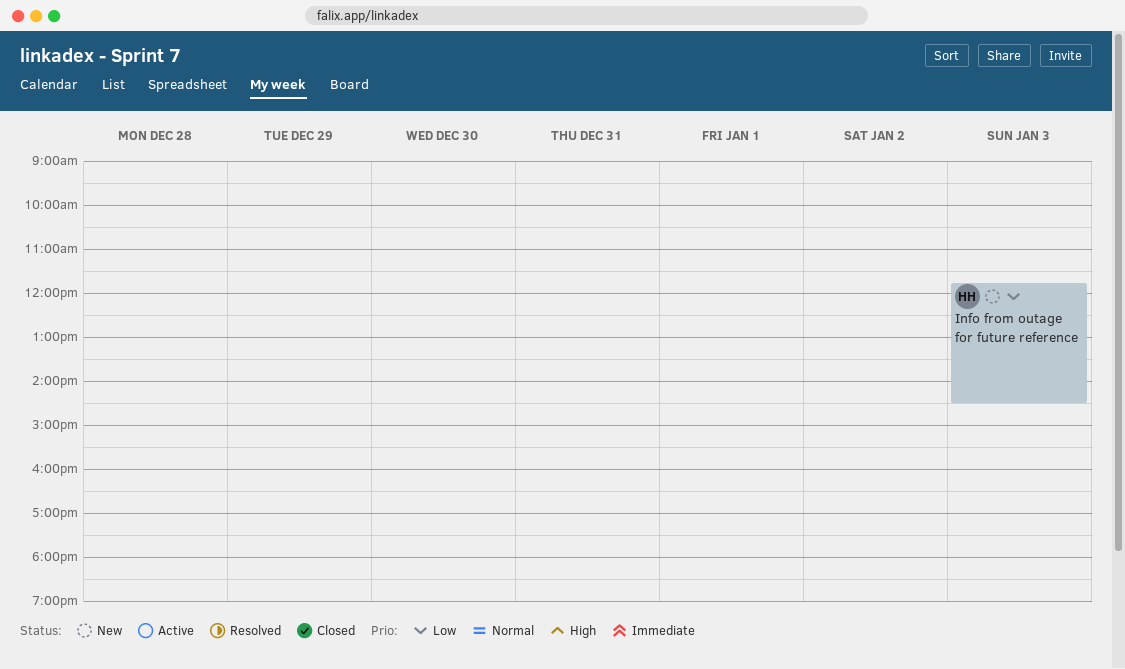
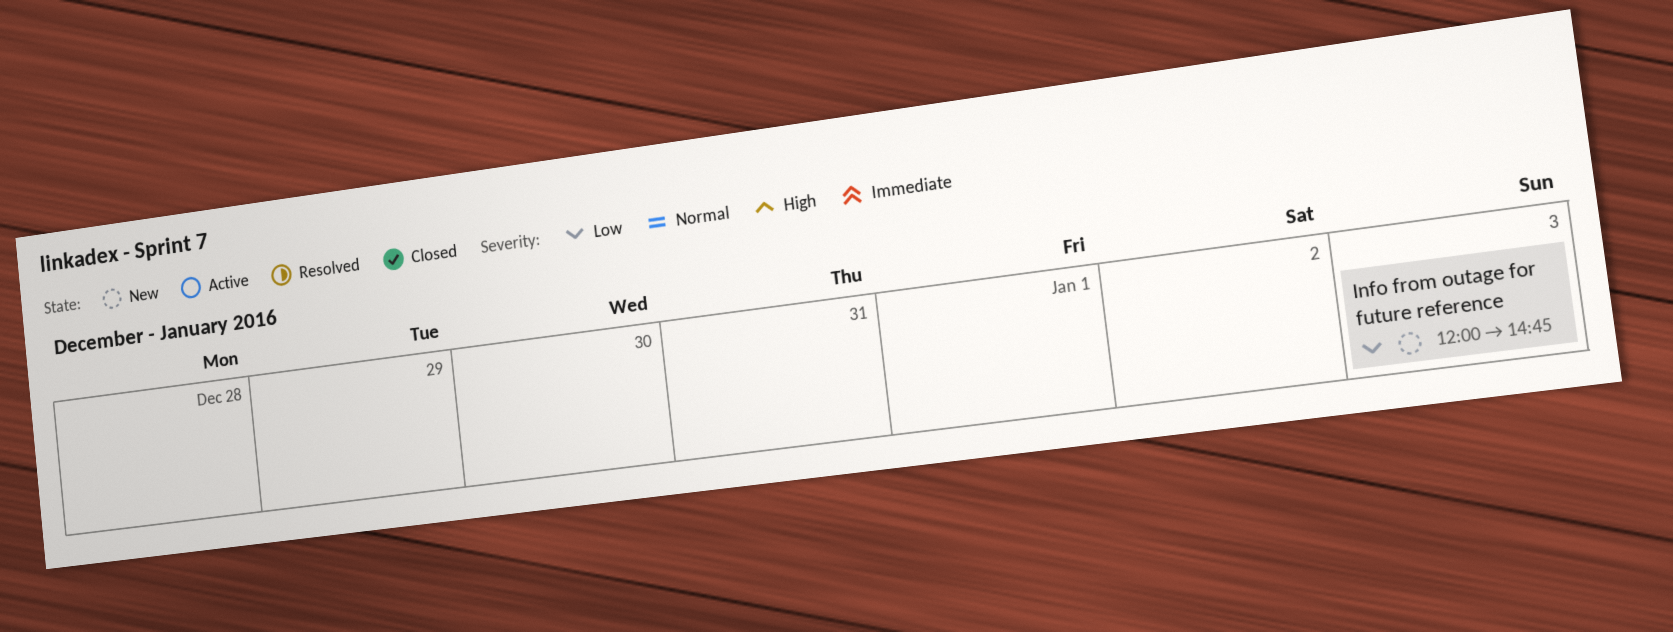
Info from outage for future reference, begins: 11:45 -> 12:00
Info from outage for future reference, ends: 14:30 -> 14:45

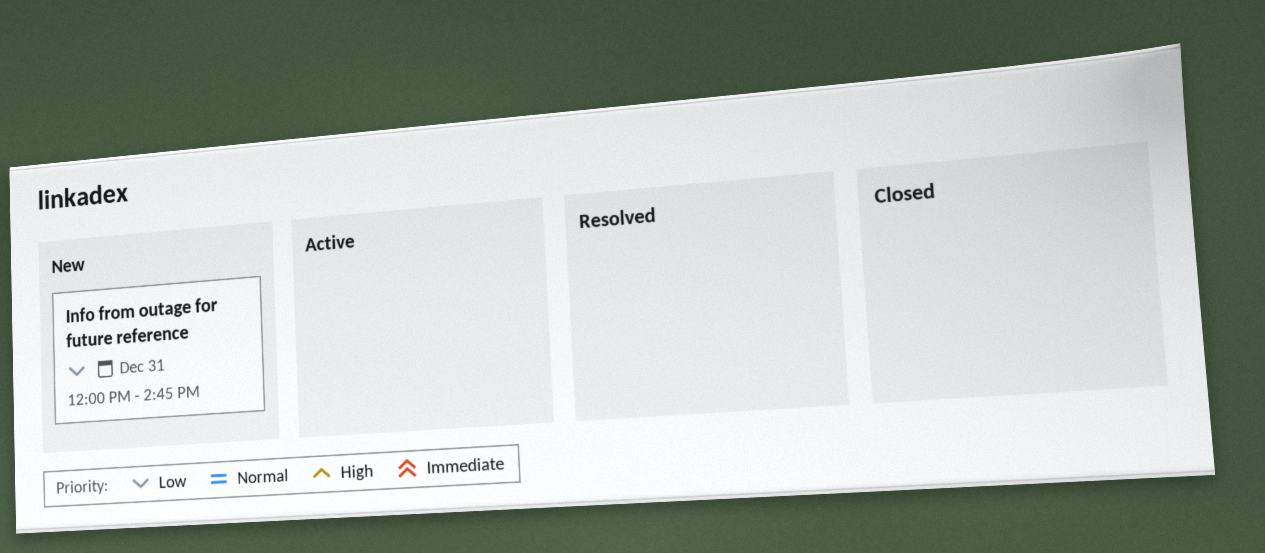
Info from outage for future reference, day: Jan 3 -> Dec 31

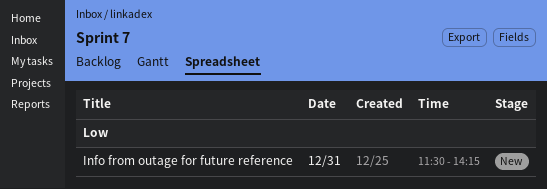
Info from outage for future reference, begins: 12:00 -> 11:30
Info from outage for future reference, ends: 14:45 -> 14:15

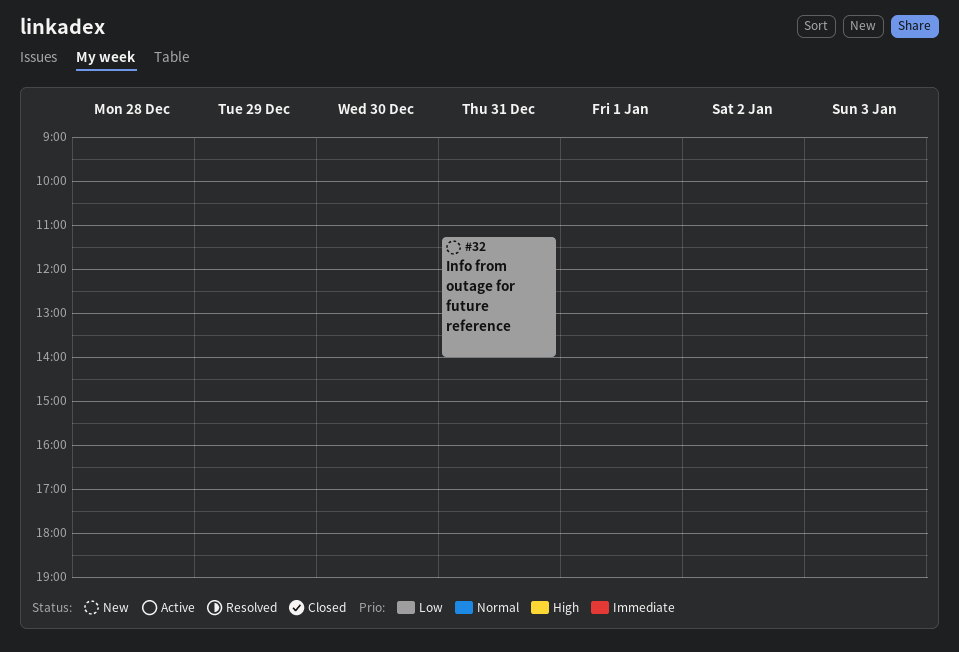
Info from outage for future reference, begins: 11:30 -> 11:15
Info from outage for future reference, ends: 14:15 -> 14:00

